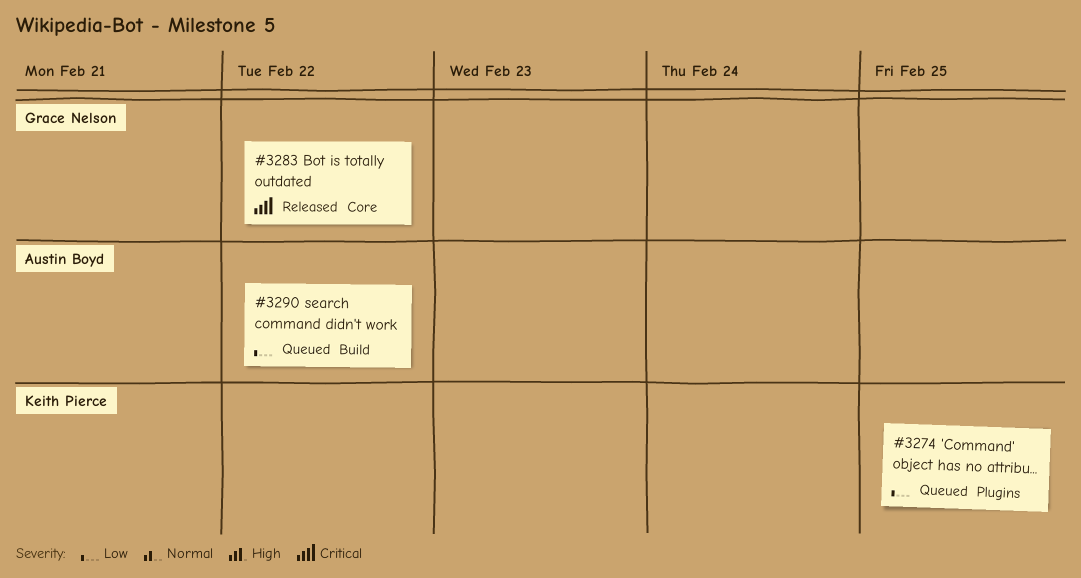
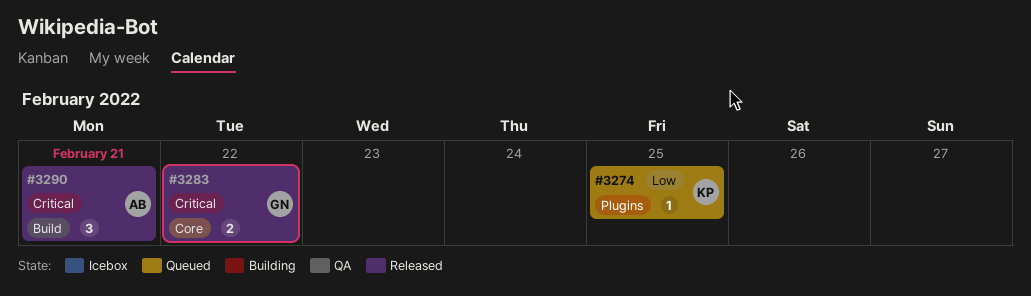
#3290, status: Queued -> Released
#3290, priority: Low -> Critical
#3290, due: Feb 22 -> Feb 21

